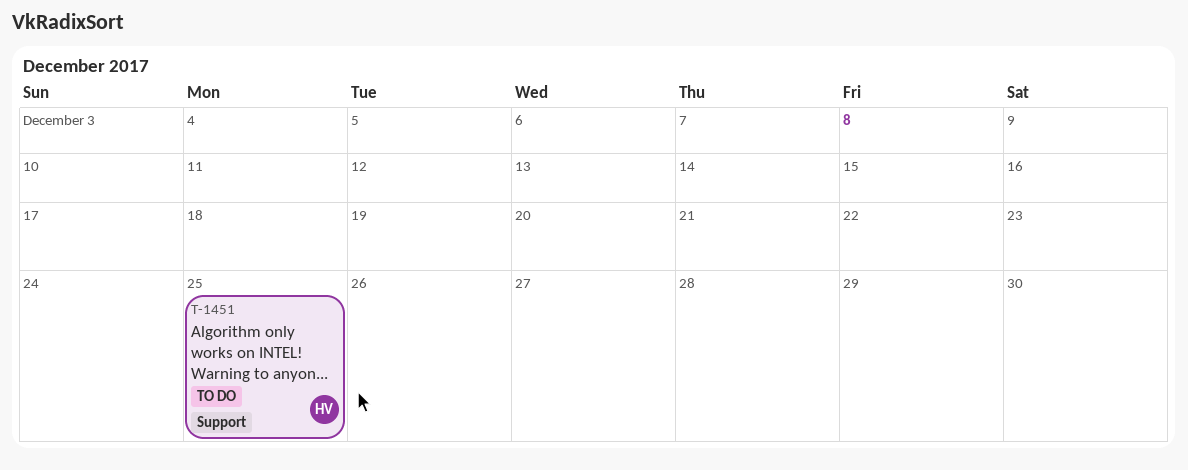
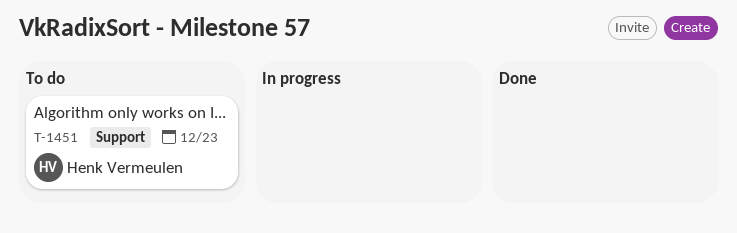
T-1451, due: Dec 25 -> Dec 23

